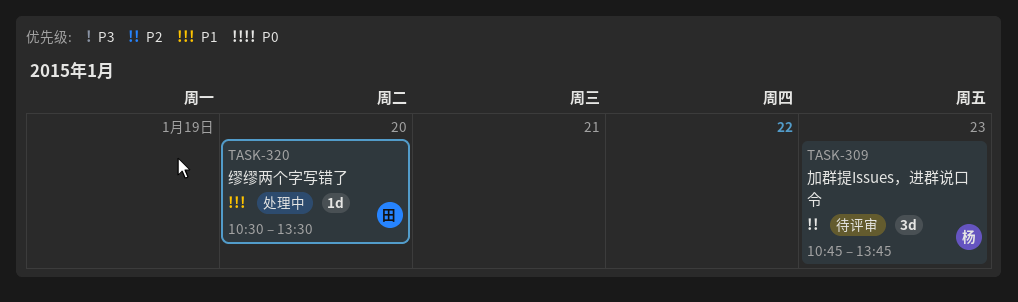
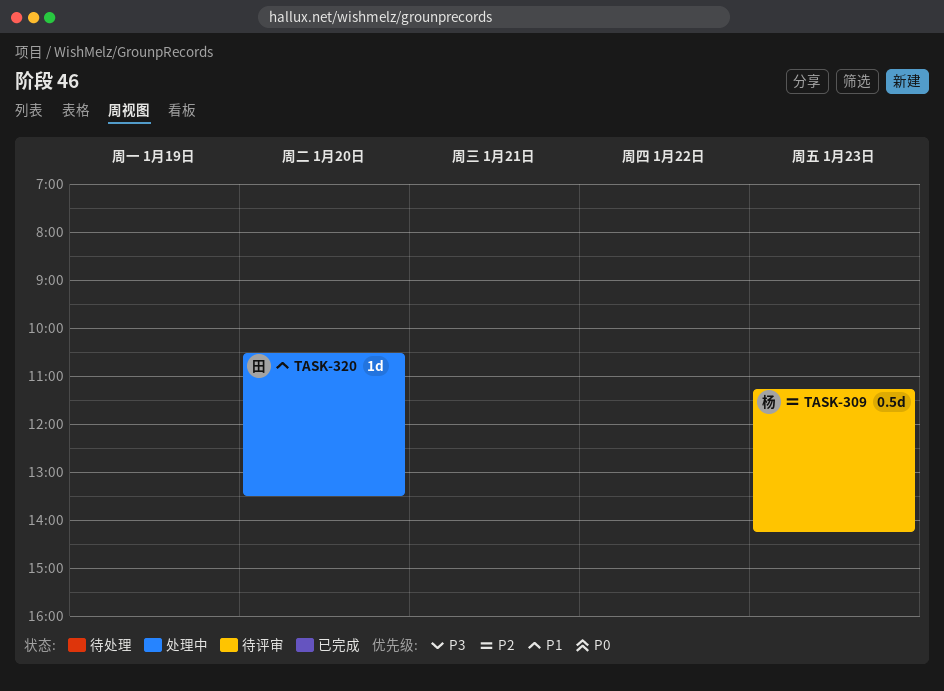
TASK-309, estimate: 3d -> 0.5d
TASK-309, begins: 10:45 -> 11:15
TASK-309, ends: 13:45 -> 14:15

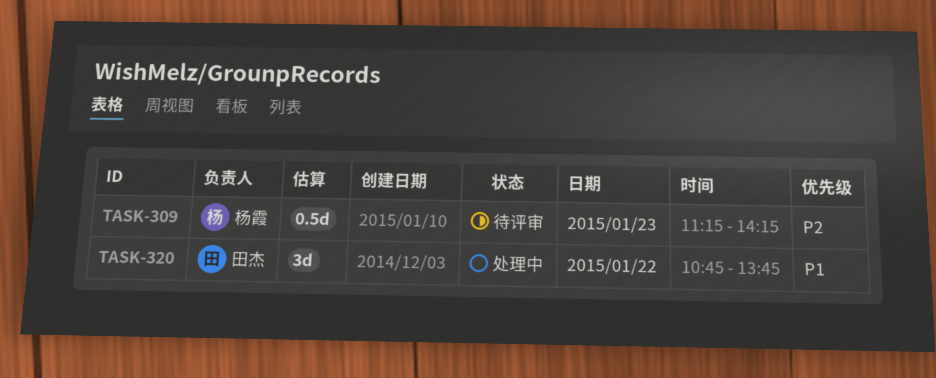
TASK-320, estimate: 1d -> 3d
TASK-320, day: Jan 20 -> Jan 22
TASK-320, begins: 10:30 -> 10:45
TASK-320, ends: 13:30 -> 13:45

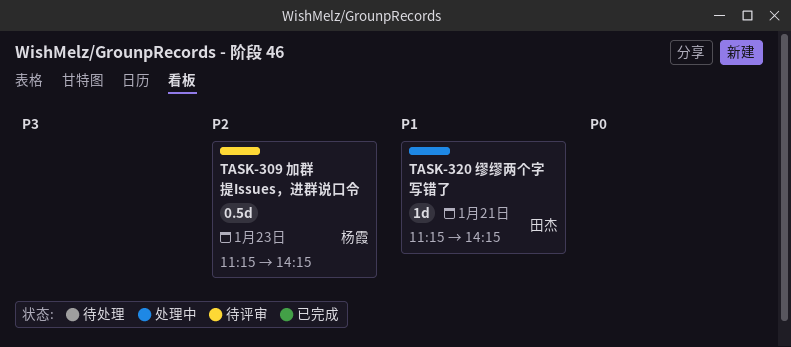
TASK-320, estimate: 3d -> 1d
TASK-320, day: Jan 22 -> Jan 21
TASK-320, begins: 10:45 -> 11:15
TASK-320, ends: 13:45 -> 14:15

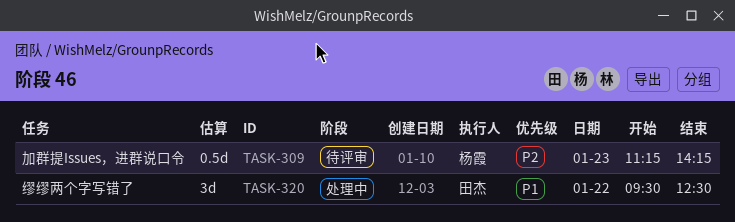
TASK-320, estimate: 1d -> 3d
TASK-320, day: Jan 21 -> Jan 22
TASK-320, begins: 11:15 -> 09:30
TASK-320, ends: 14:15 -> 12:30

